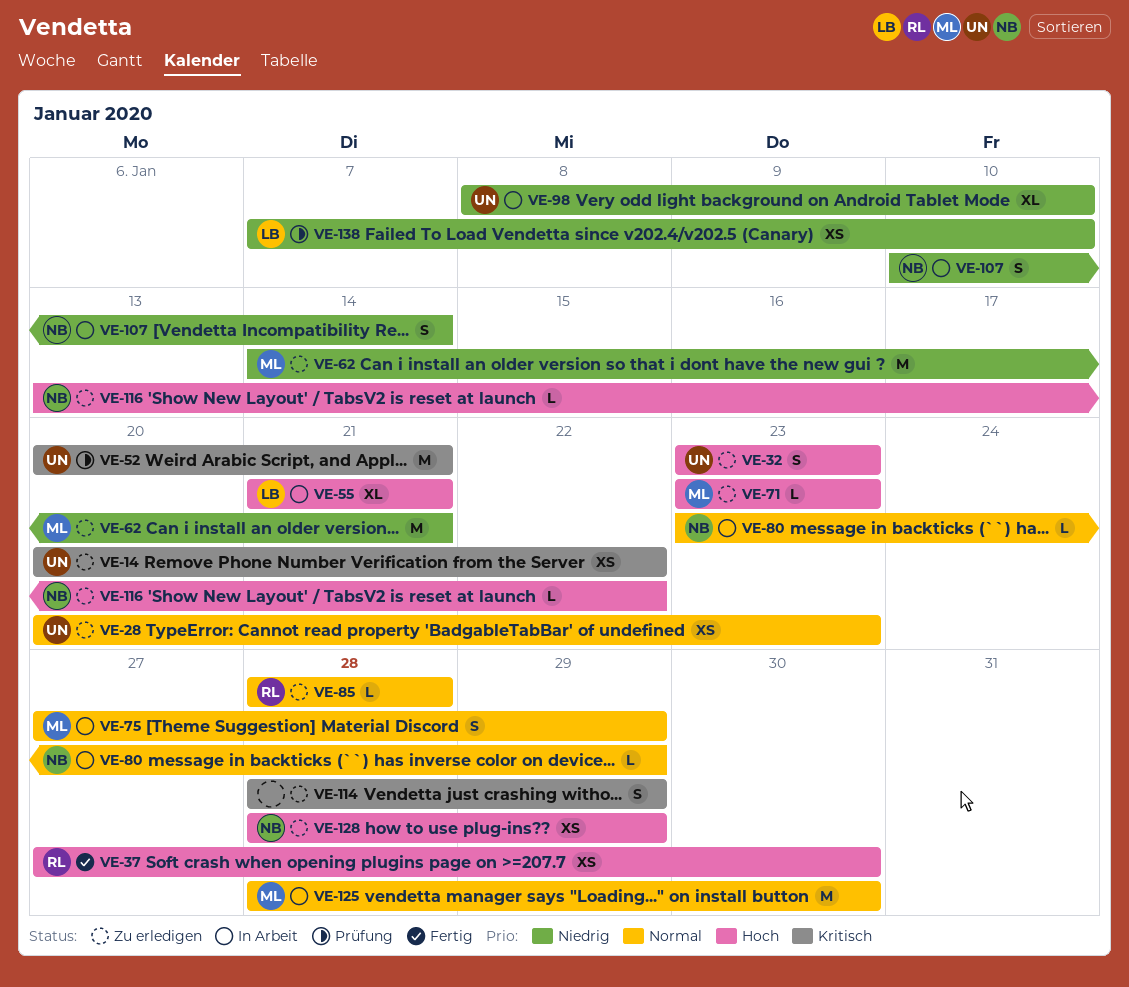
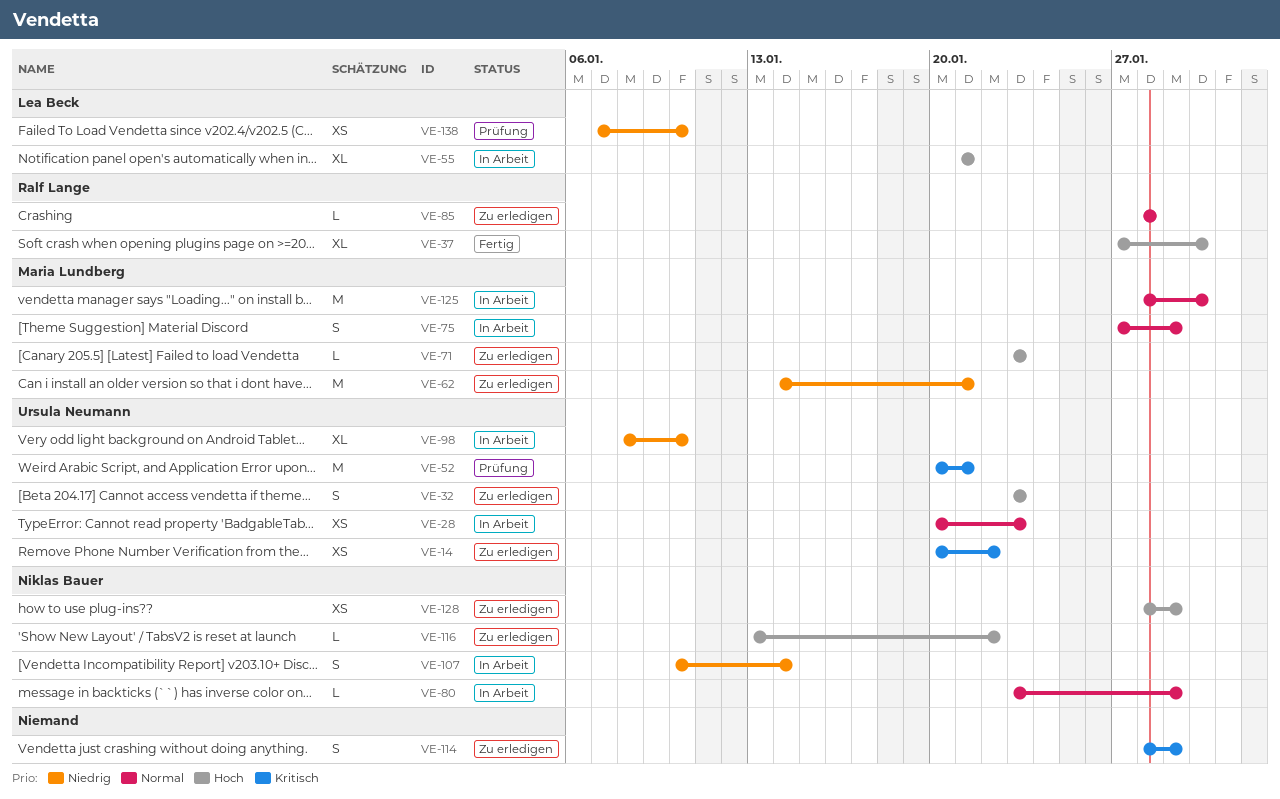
VE-28, status: Zu erledigen -> In Arbeit
VE-37, estimate: XS -> XL

